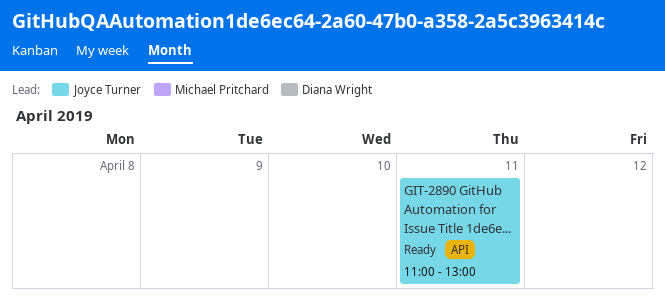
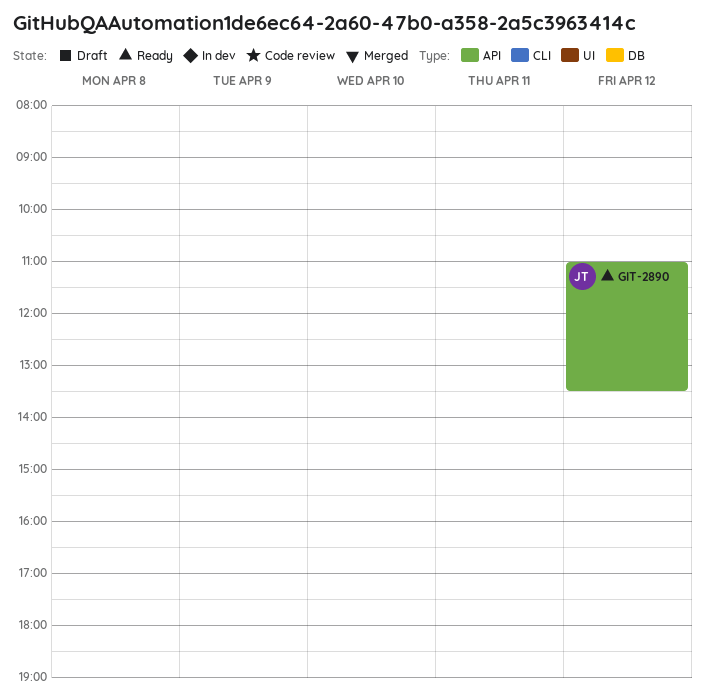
GIT-2890, day: Apr 11 -> Apr 12
GIT-2890, ends: 13:00 -> 13:30

